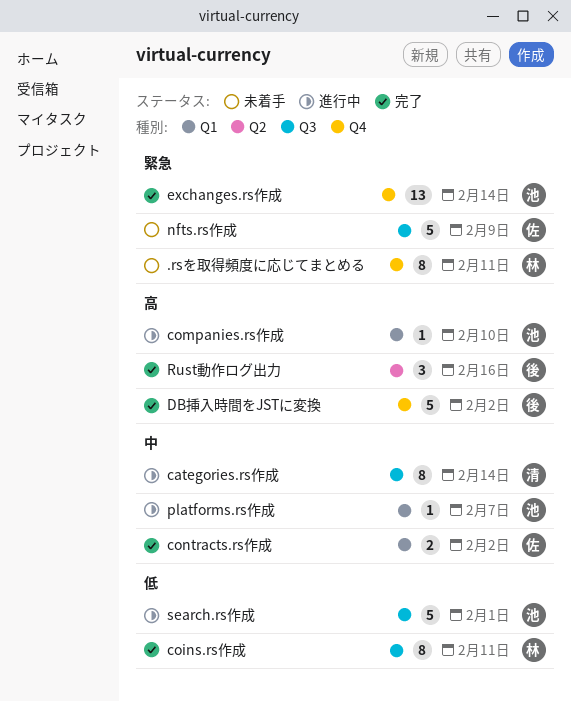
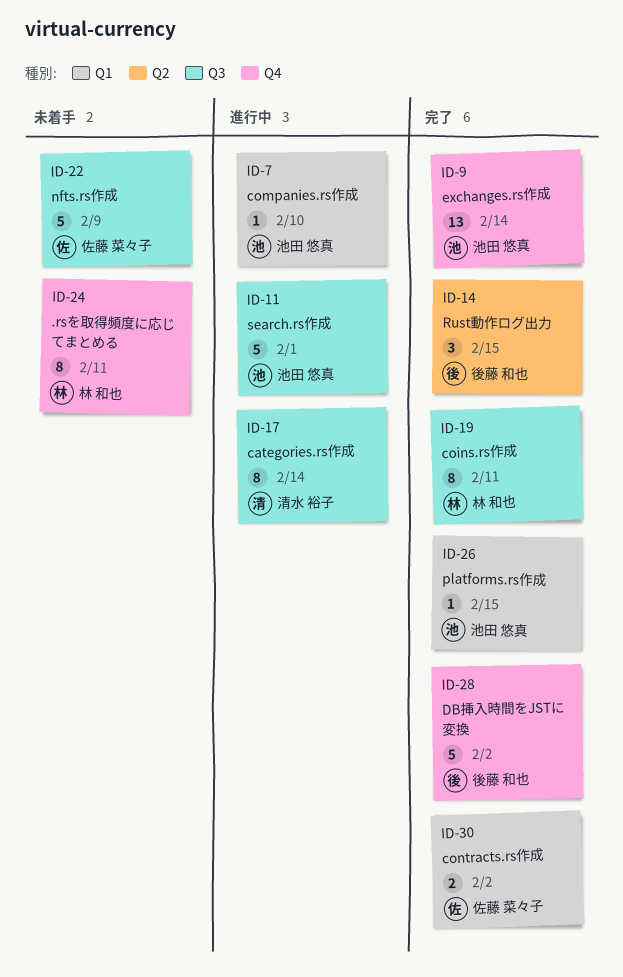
platforms.rs作成, status: 進行中 -> 完了
platforms.rs作成, due: Feb 7 -> Feb 15
Rust動作ログ出力, due: Feb 16 -> Feb 15

